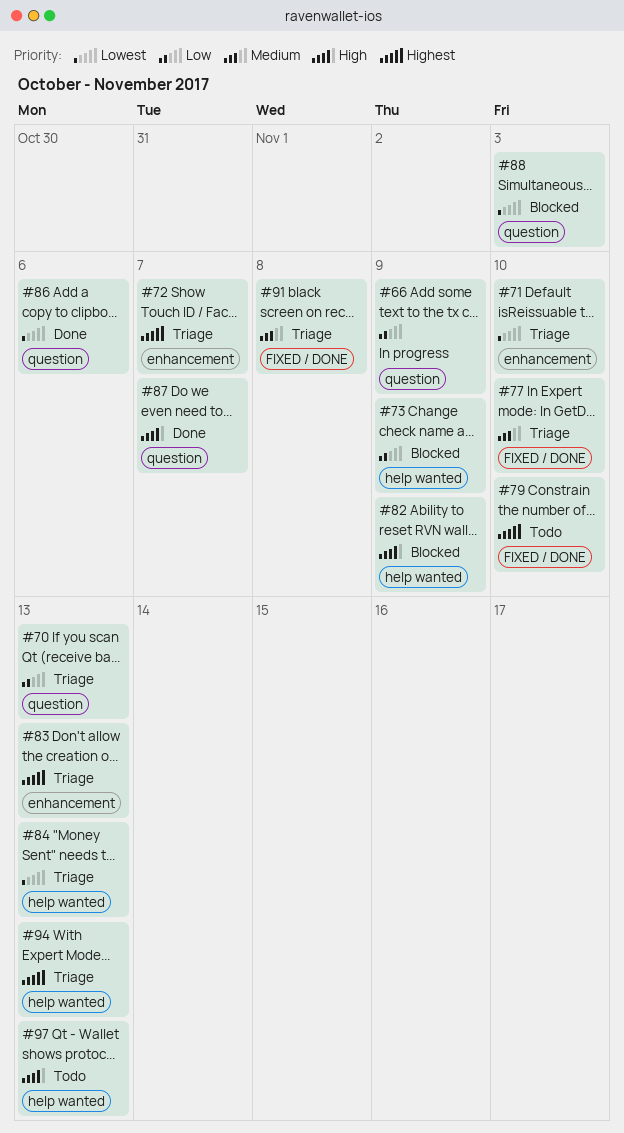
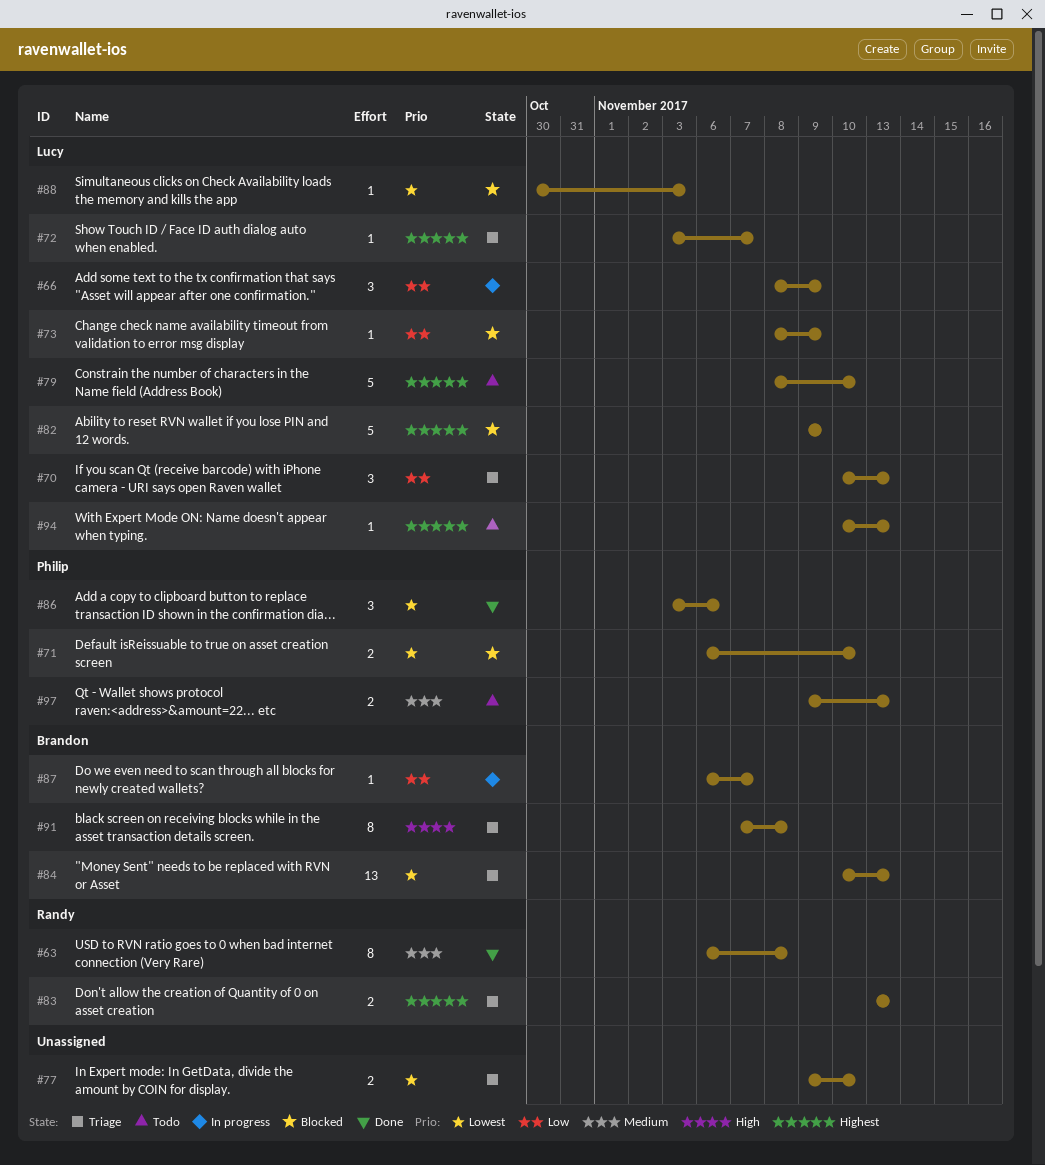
#63: none -> present
#71, status: Triage -> Blocked
#77, priority: Medium -> Lowest
#82, priority: High -> Highest
#87, status: Done -> In progress
#87, priority: High -> Low
#91, priority: Medium -> High
#94, status: Triage -> Todo
#97, priority: High -> Medium

